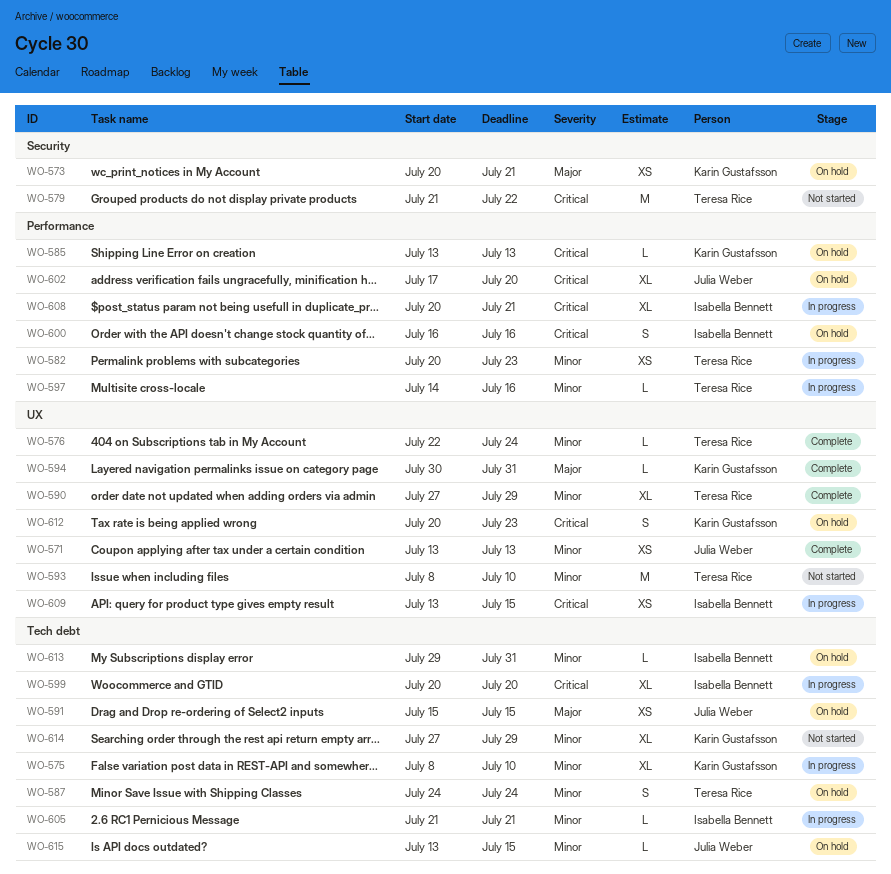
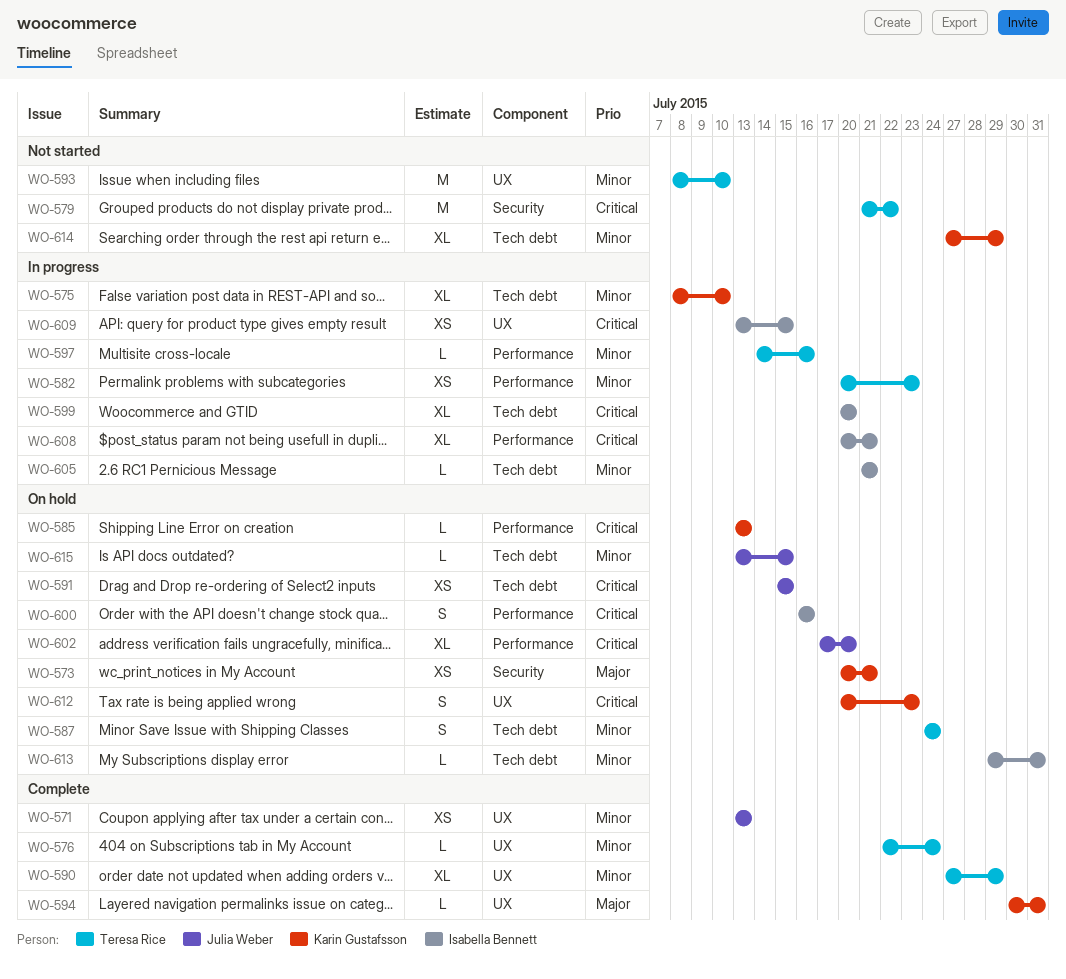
WO-591, priority: Major -> Critical

